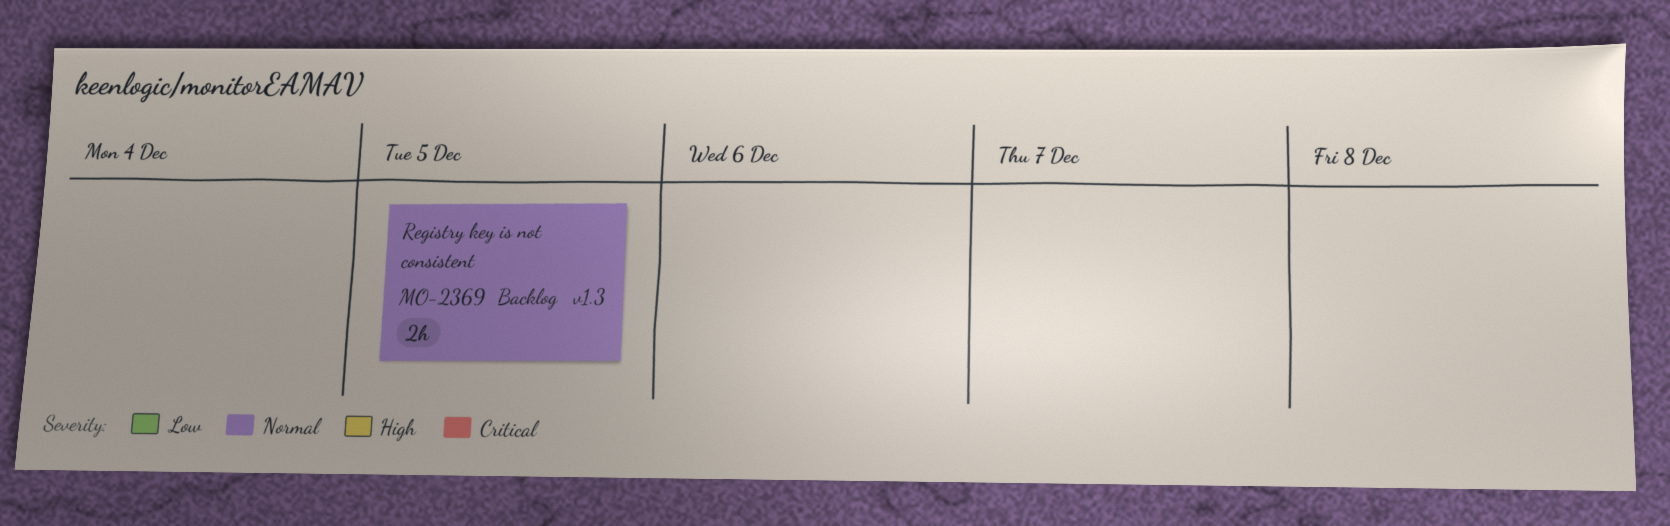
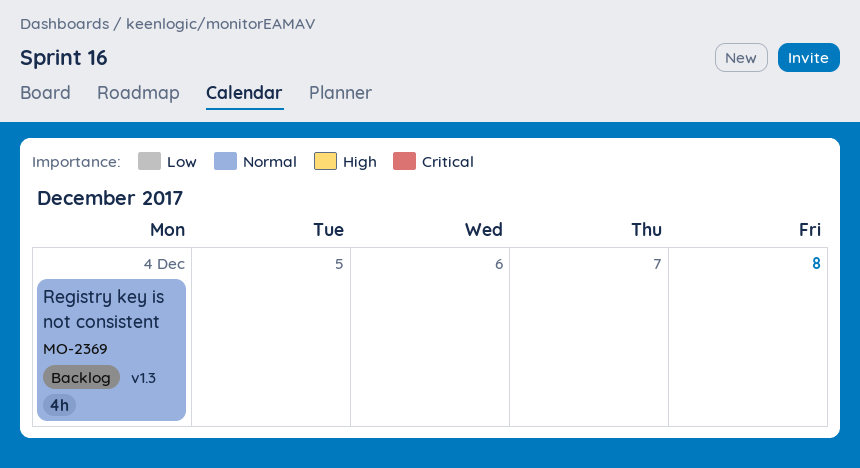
MO-2369, estimate: 2h -> 4h
MO-2369, due: Dec 5 -> Dec 4

